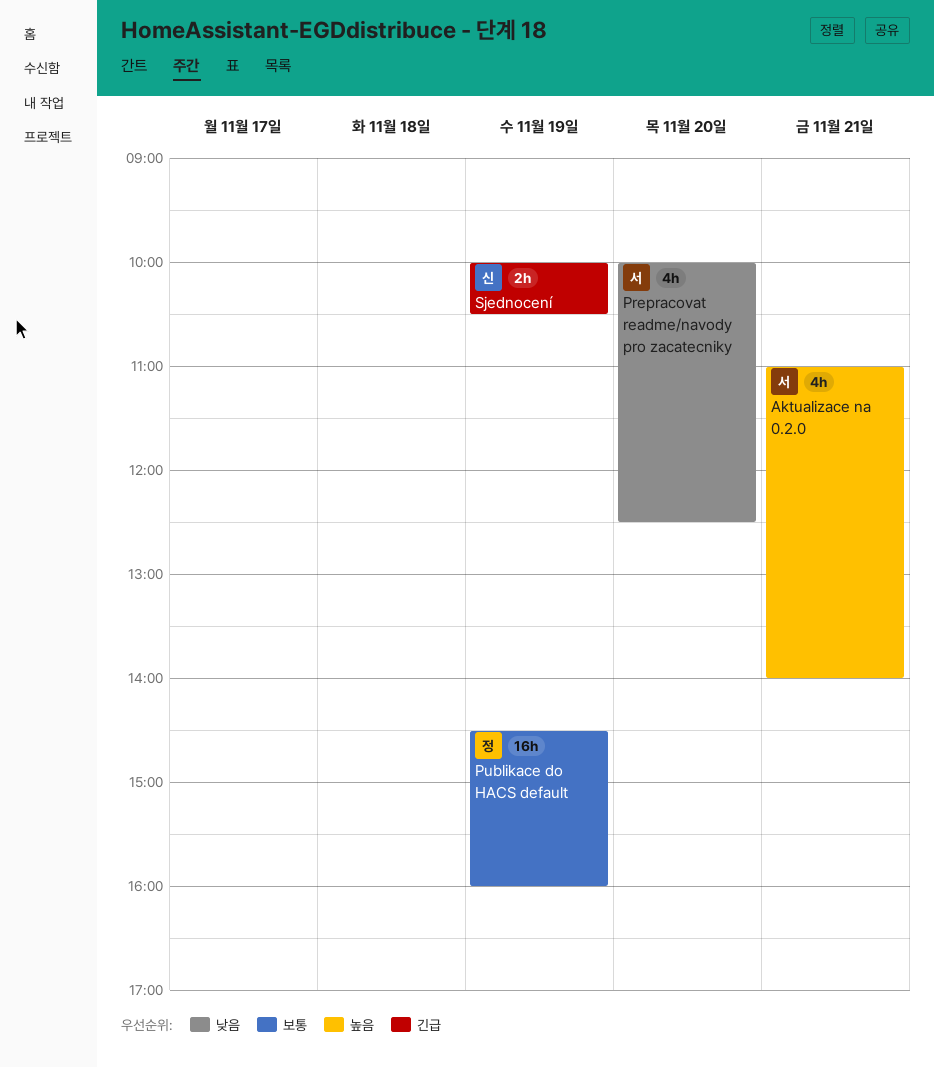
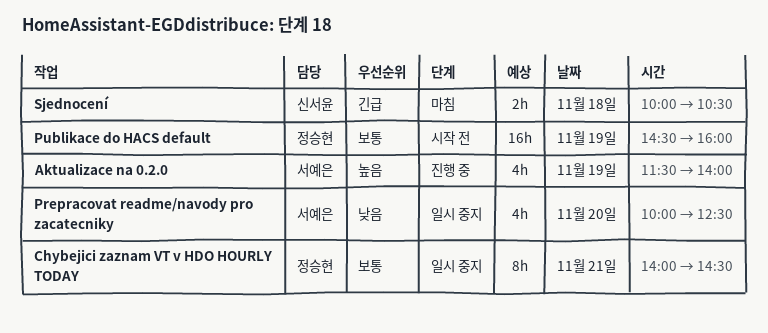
Aktualizace na 0.2.0, day: Nov 21 -> Nov 19
Aktualizace na 0.2.0, begins: 11:00 -> 11:30
Chybejici zaznam VT v HDO HOURLY TODAY: none -> present
Sjednocení, day: Nov 19 -> Nov 18

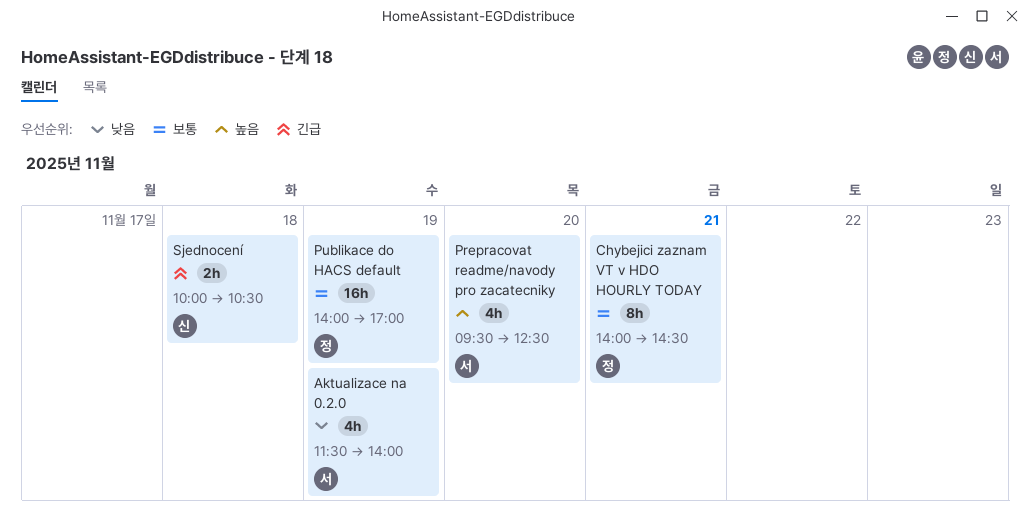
Aktualizace na 0.2.0, priority: 높음 -> 낮음
Prepracovat readme/navody pro zacatecniky, priority: 낮음 -> 높음
Prepracovat readme/navody pro zacatecniky, begins: 10:00 -> 09:30
Publikace do HACS default, begins: 14:30 -> 14:00
Publikace do HACS default, ends: 16:00 -> 17:00

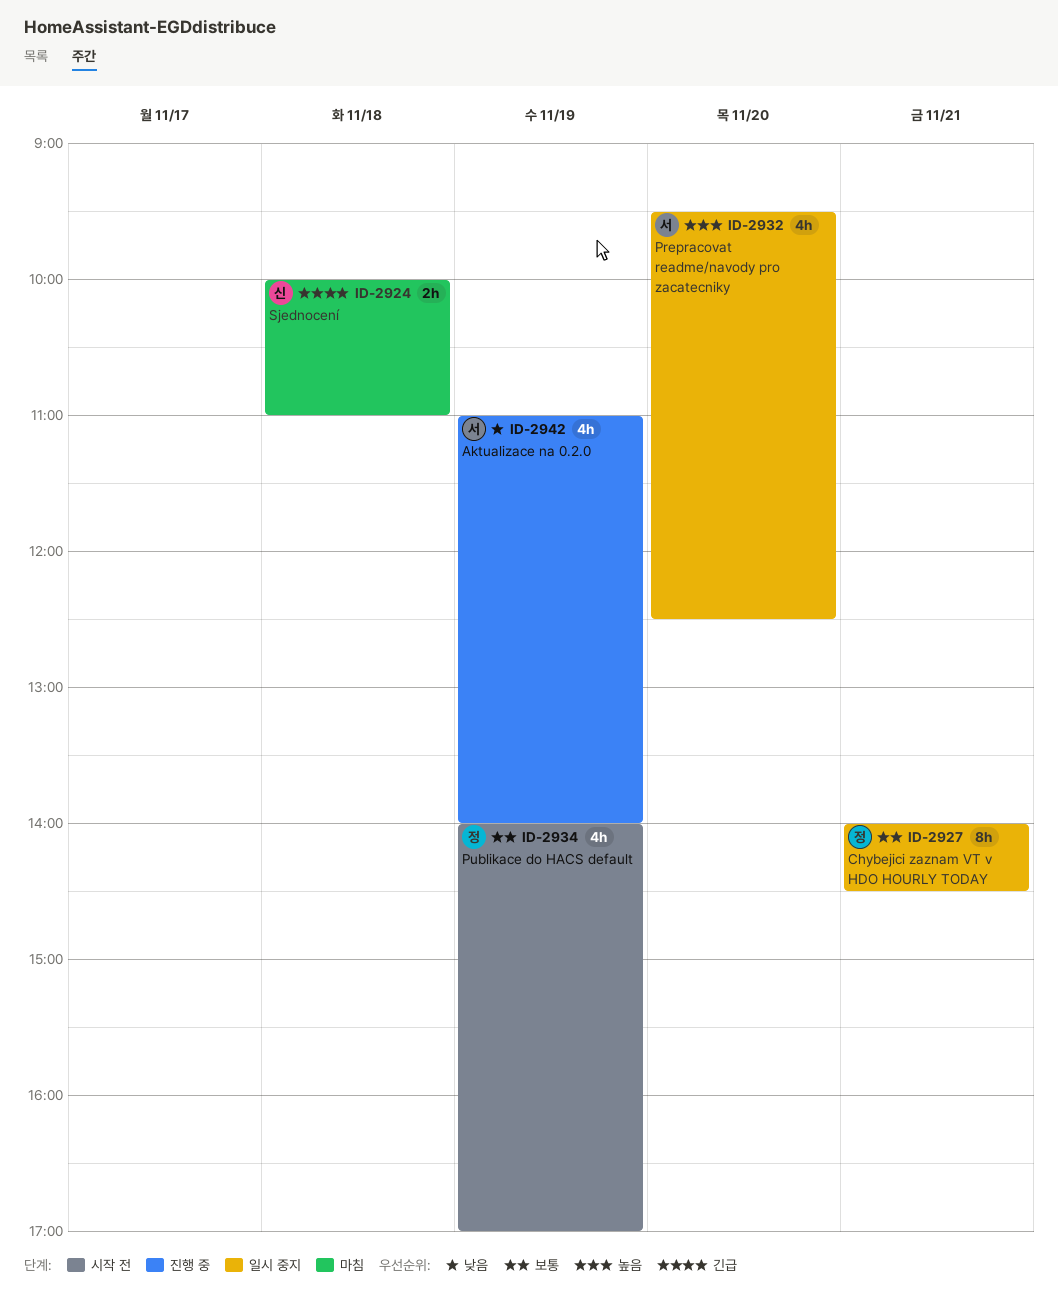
Aktualizace na 0.2.0, begins: 11:30 -> 11:00
Publikace do HACS default, estimate: 16h -> 4h
Sjednocení, ends: 10:30 -> 11:00

